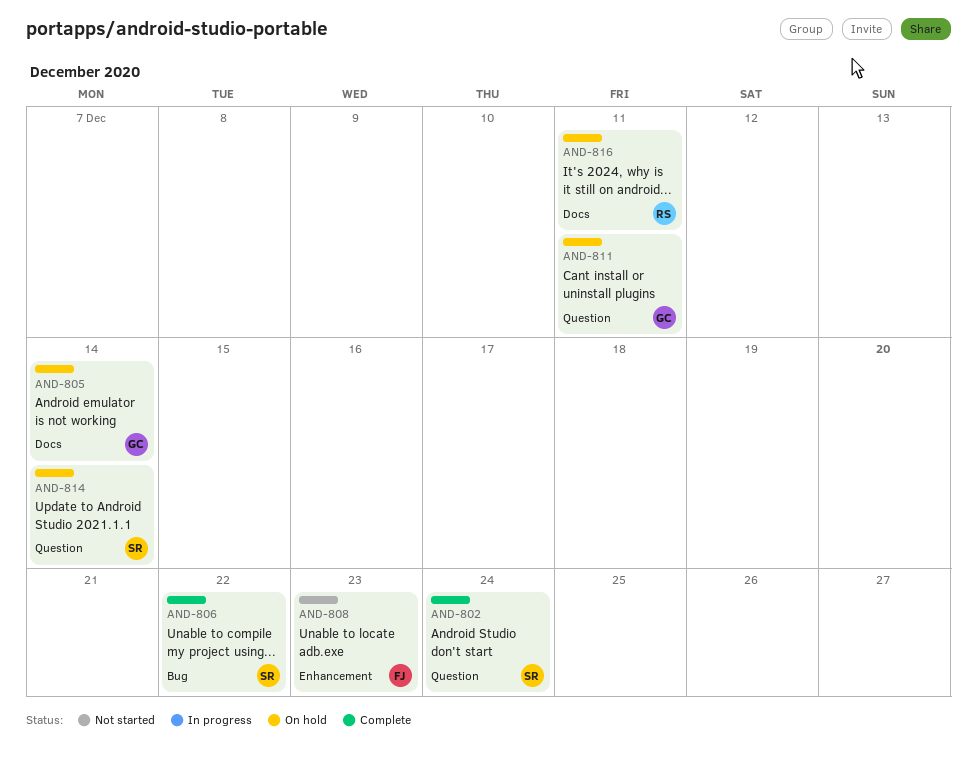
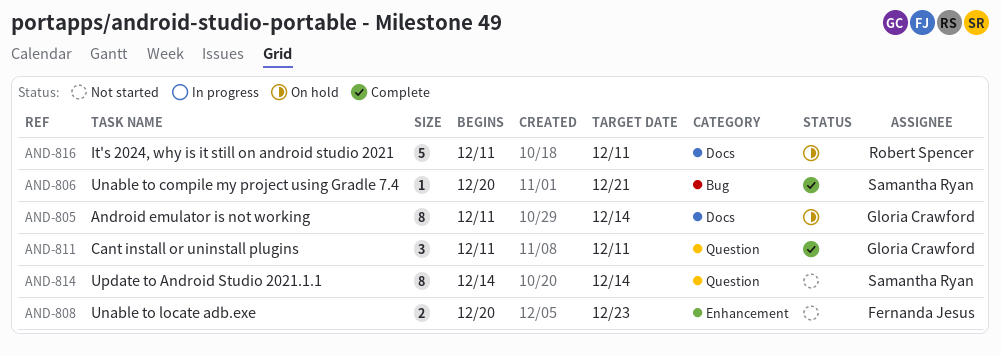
AND-802: present -> none
AND-806, due: Dec 22 -> Dec 21
AND-811, status: On hold -> Complete
AND-814, status: On hold -> Not started

